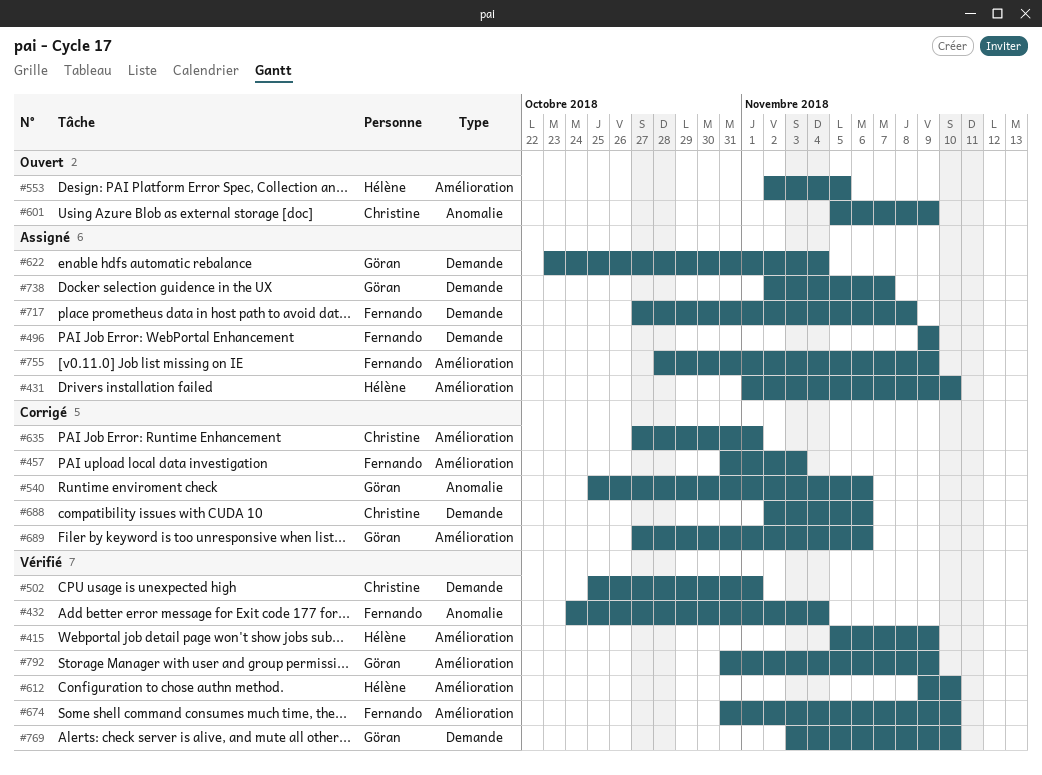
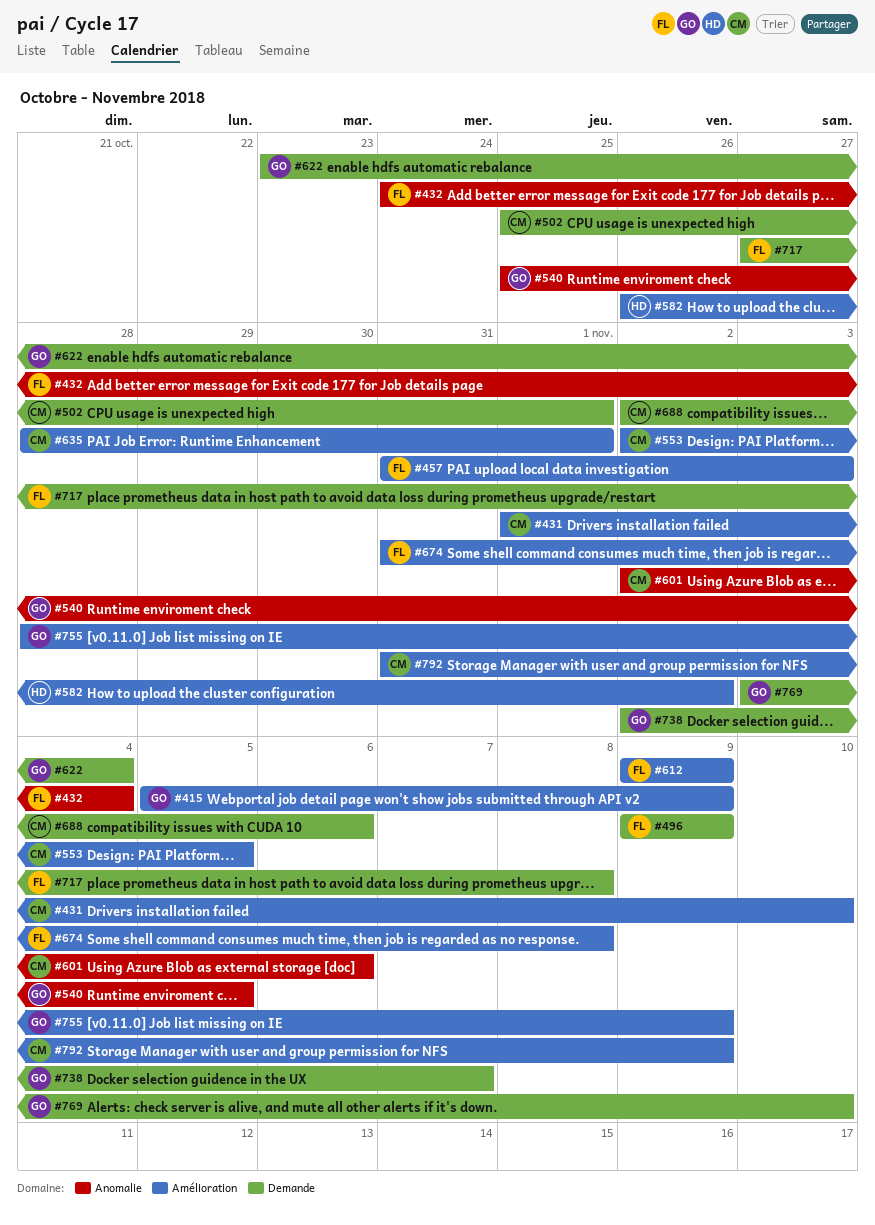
#415, owner: Hélène -> Göran
#431, owner: Hélène -> Christine
#540, due: Nov 6 -> Nov 5
#553, owner: Hélène -> Christine
#582: none -> present
#601, start: Nov 5 -> Nov 2
#601, due: Nov 9 -> Nov 6
#612, owner: Hélène -> Fernando
#612, due: Nov 10 -> Nov 9
#635, start: Oct 27 -> Oct 28
#674, due: Nov 10 -> Nov 8
#689: present -> none
#755, owner: Fernando -> Göran
#792, owner: Göran -> Christine

